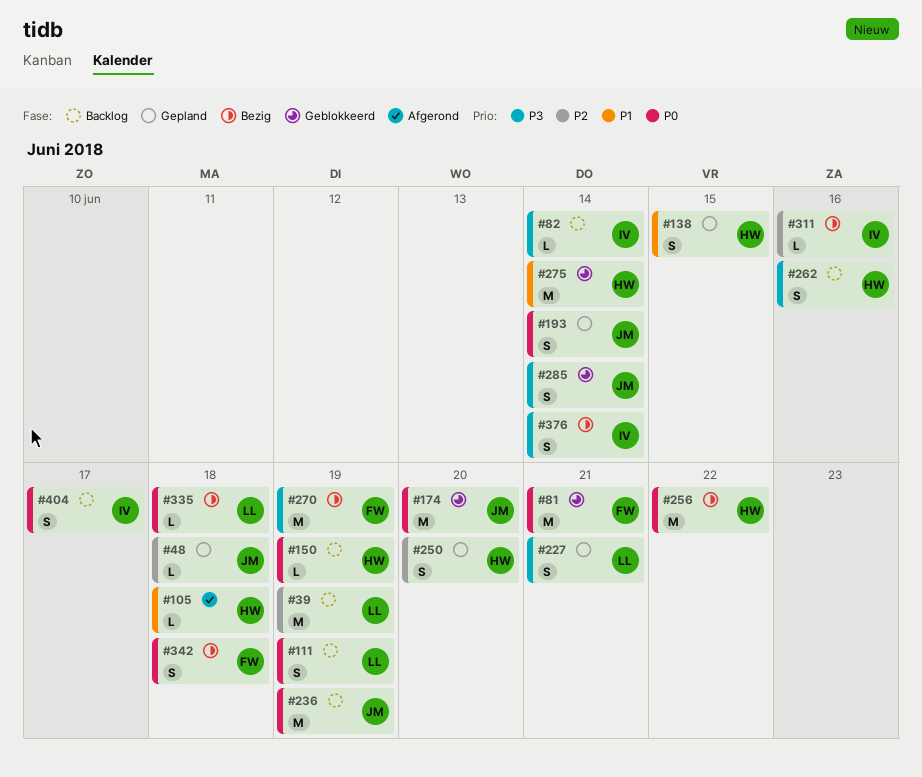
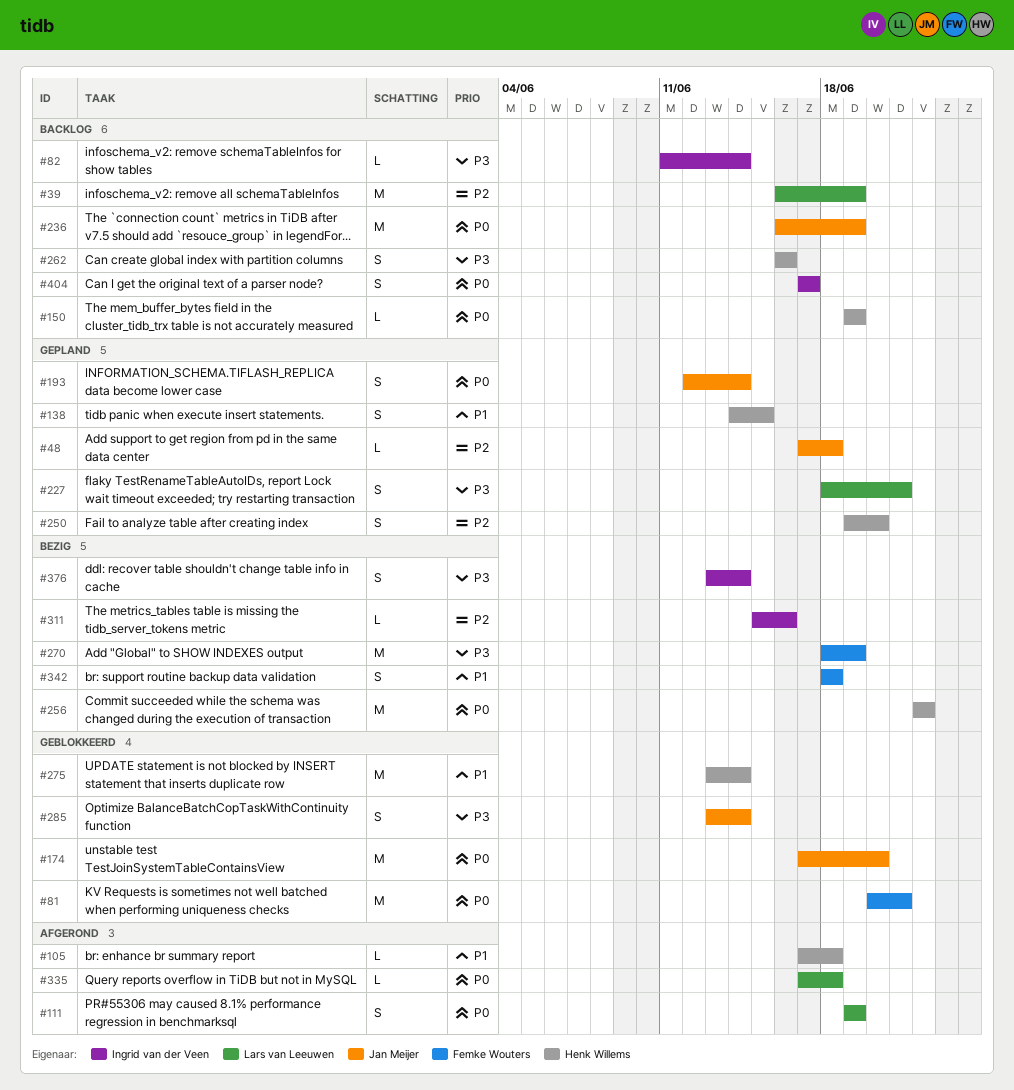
#111, status: Backlog -> Afgerond
#335, status: Bezig -> Afgerond
#342, priority: P0 -> P1

